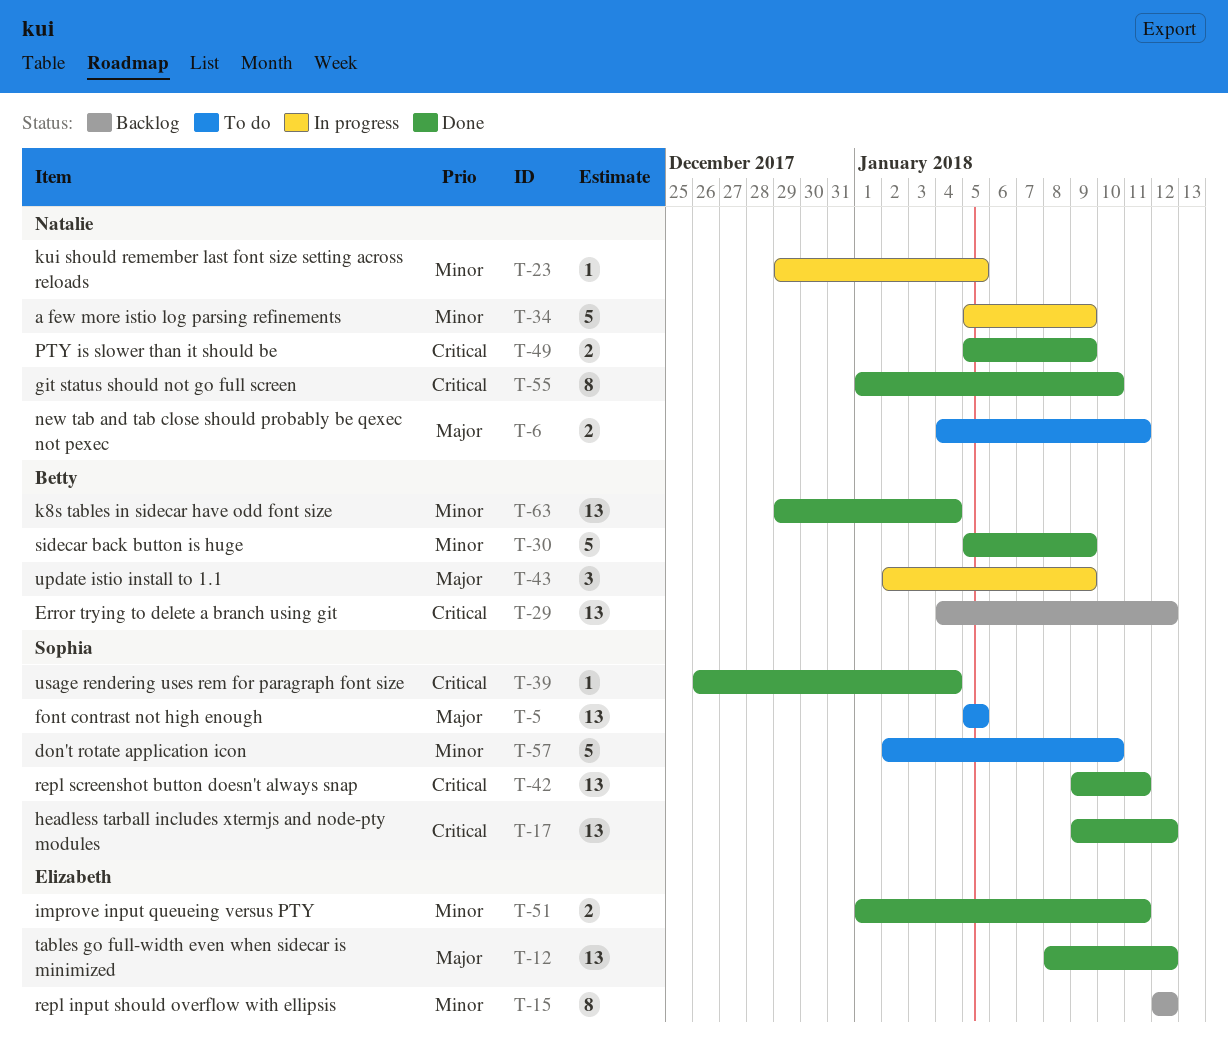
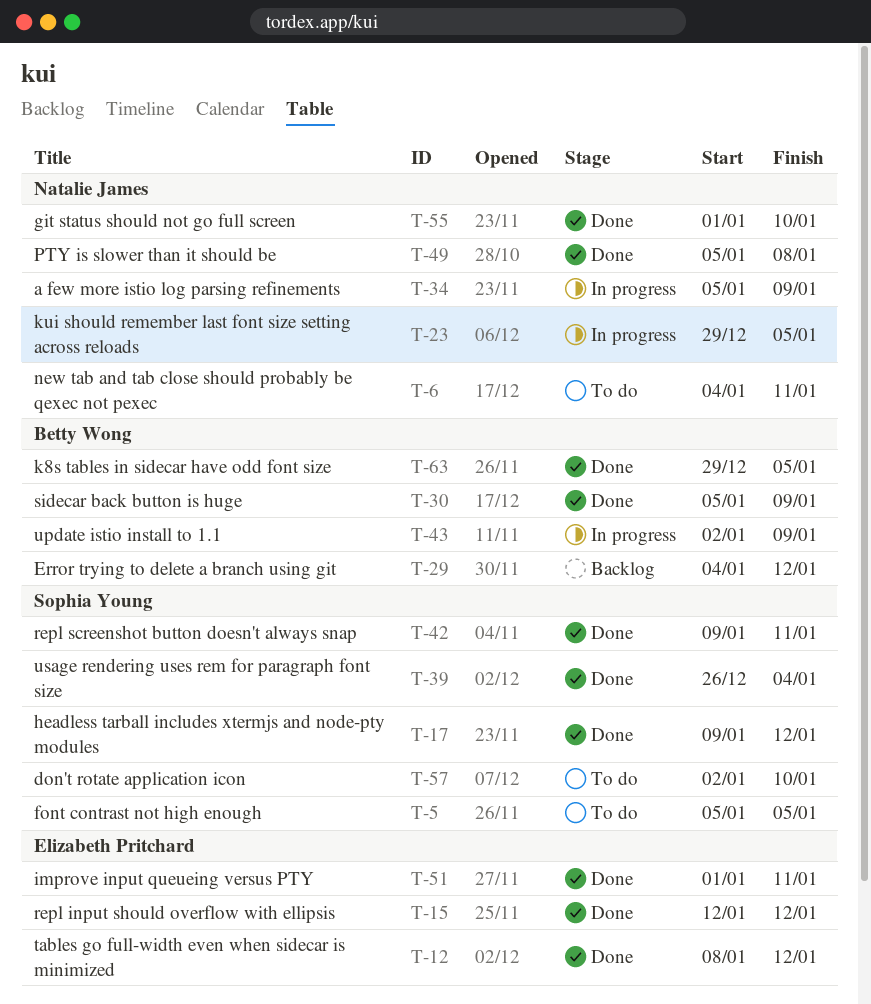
T-15, status: Backlog -> Done
T-49, due: Jan 9 -> Jan 8
T-63, due: Jan 4 -> Jan 5

